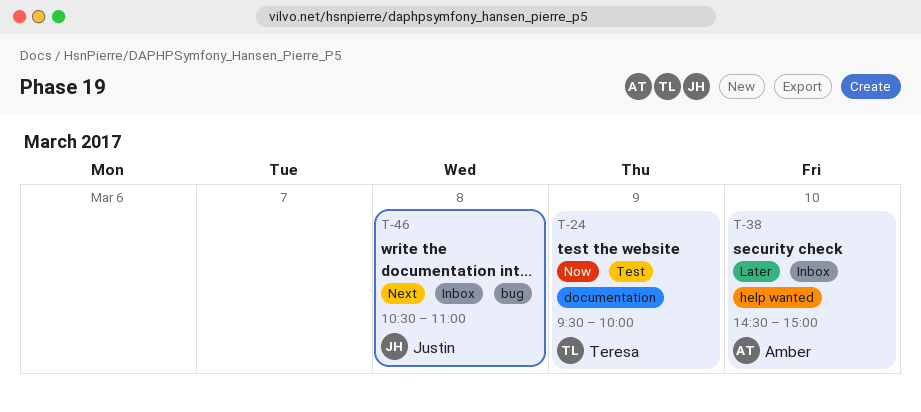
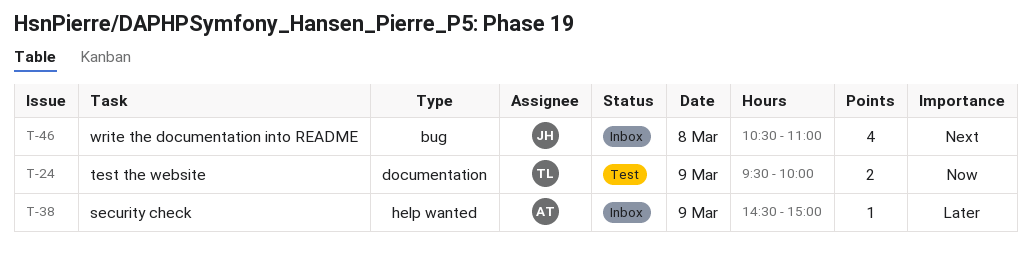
T-38, day: Mar 10 -> Mar 9

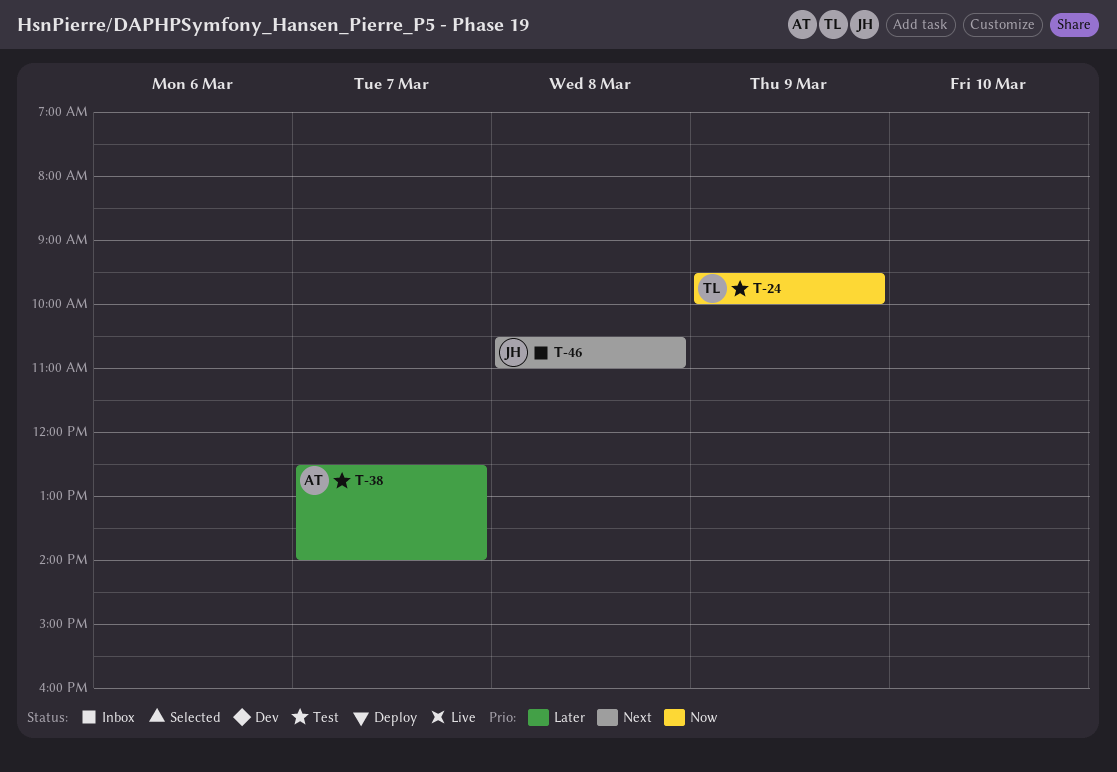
T-38, status: Inbox -> Test
T-38, day: Mar 9 -> Mar 7
T-38, begins: 14:30 -> 12:30
T-38, ends: 15:00 -> 14:00

